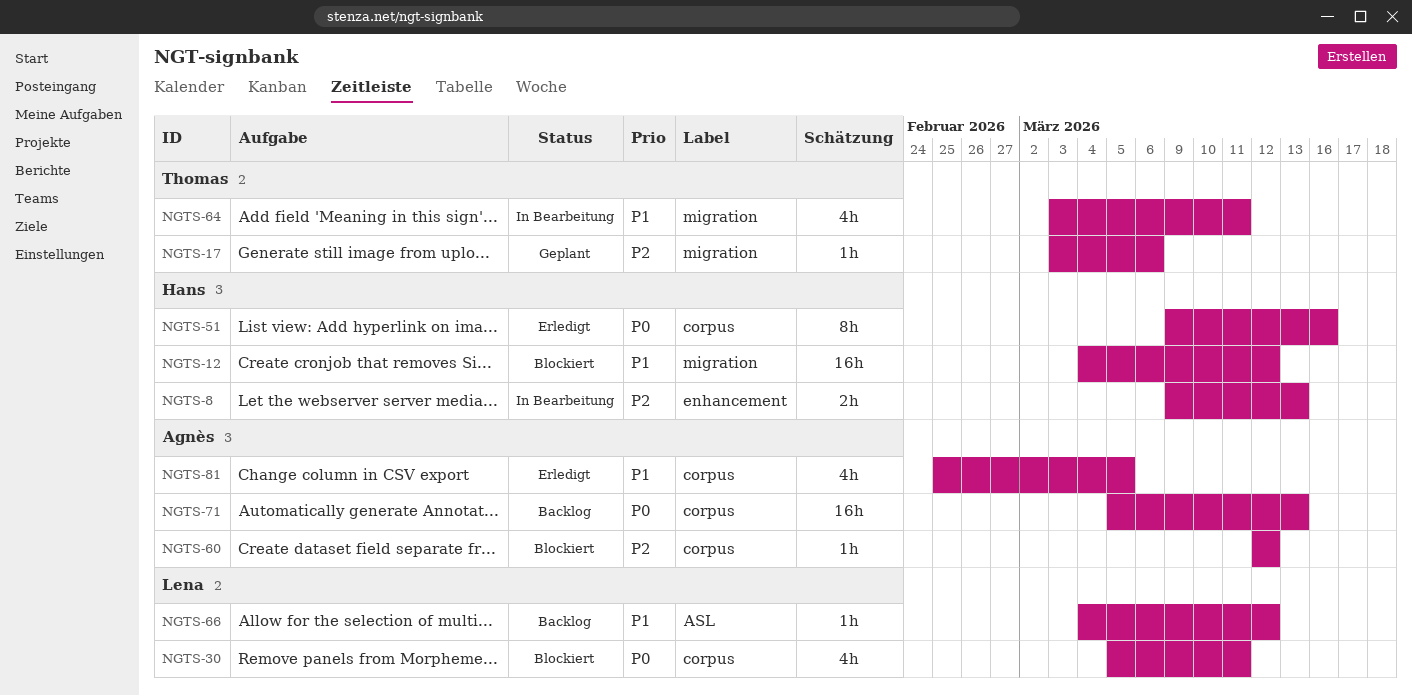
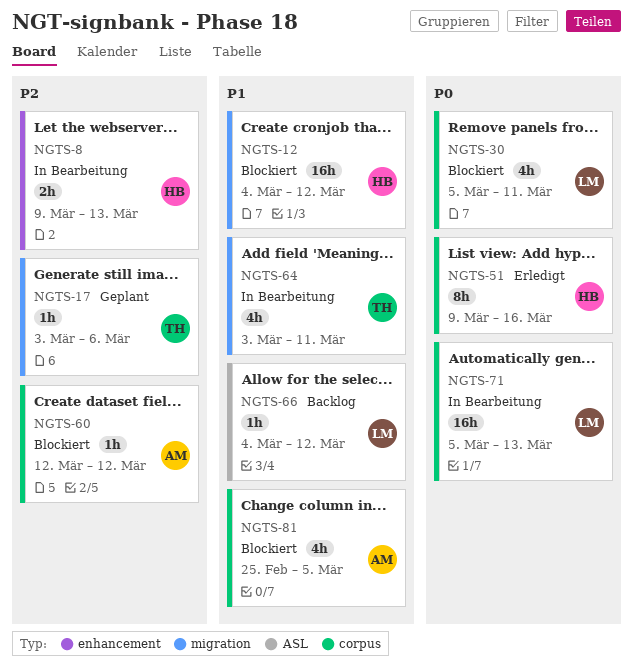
NGTS-71, status: Backlog -> In Bearbeitung
NGTS-71, owner: Agnès -> Lena
NGTS-81, status: Erledigt -> Blockiert

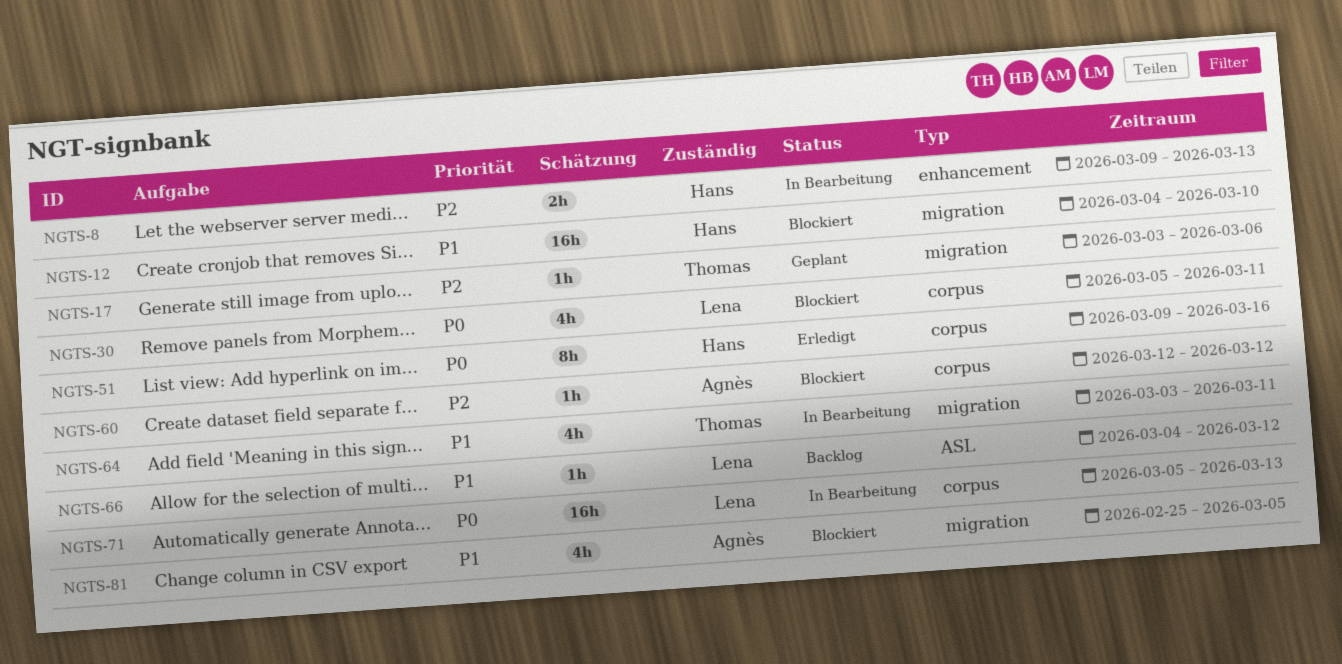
NGTS-12, due: Mar 12 -> Mar 10
NGTS-81, label: corpus -> migration

